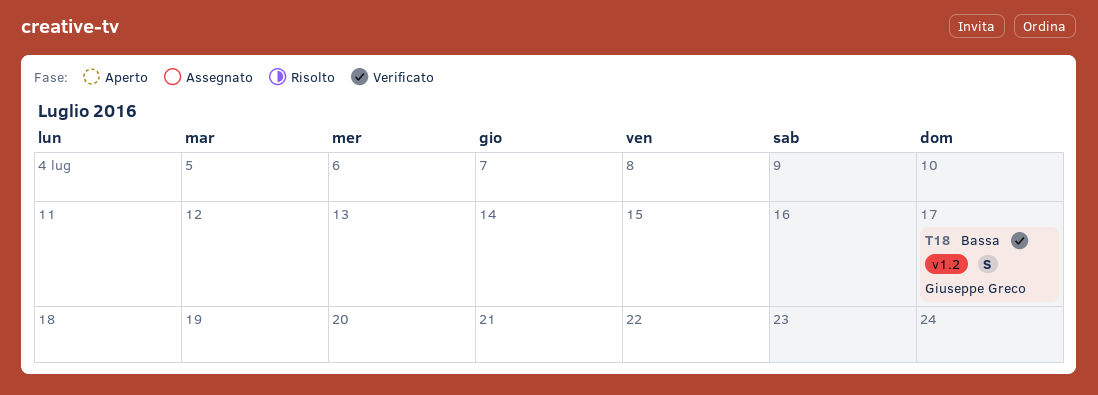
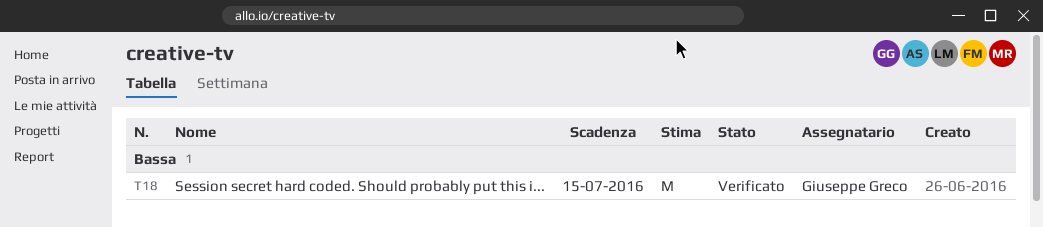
T18, estimate: S -> M
T18, due: Jul 17 -> Jul 15

